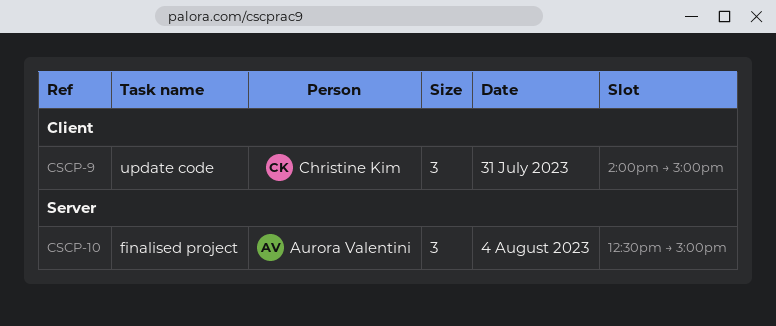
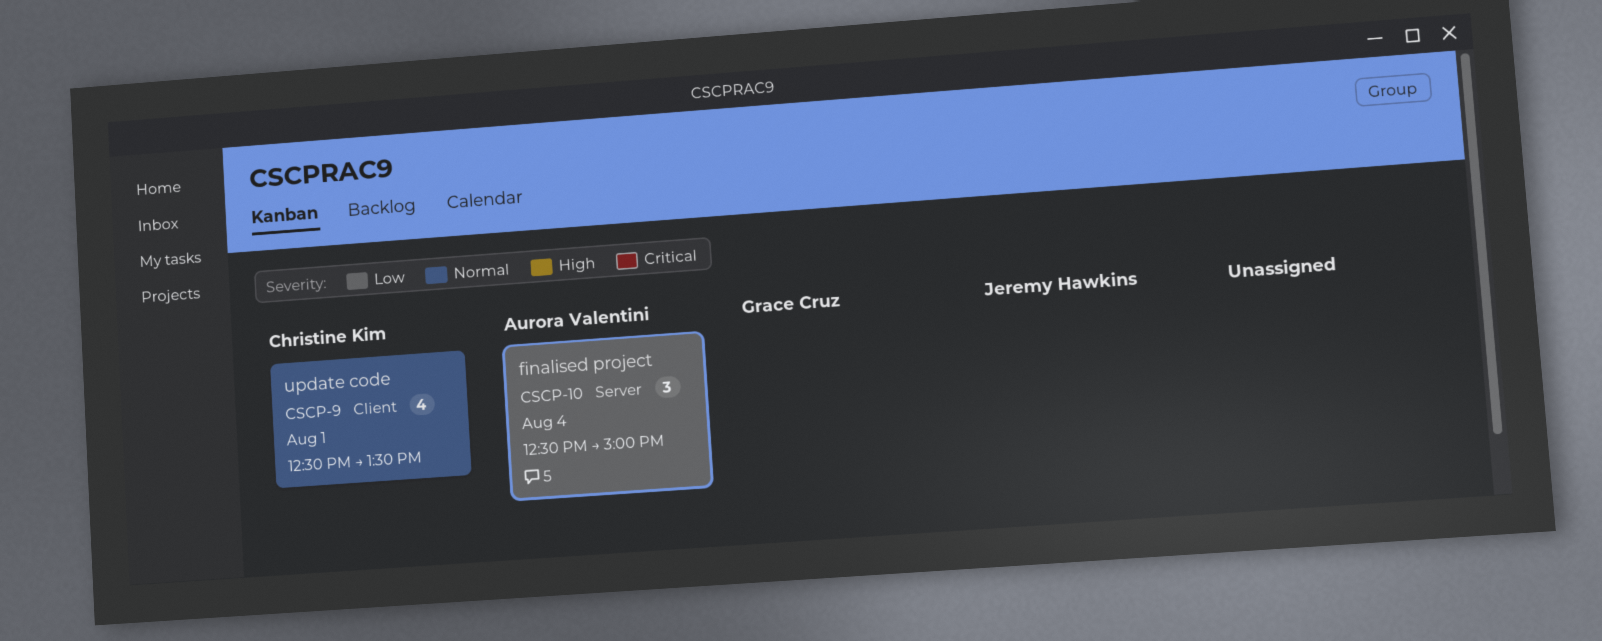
CSCP-9, estimate: 3 -> 4
CSCP-9, day: Jul 31 -> Aug 1
CSCP-9, begins: 14:00 -> 12:30
CSCP-9, ends: 15:00 -> 13:30

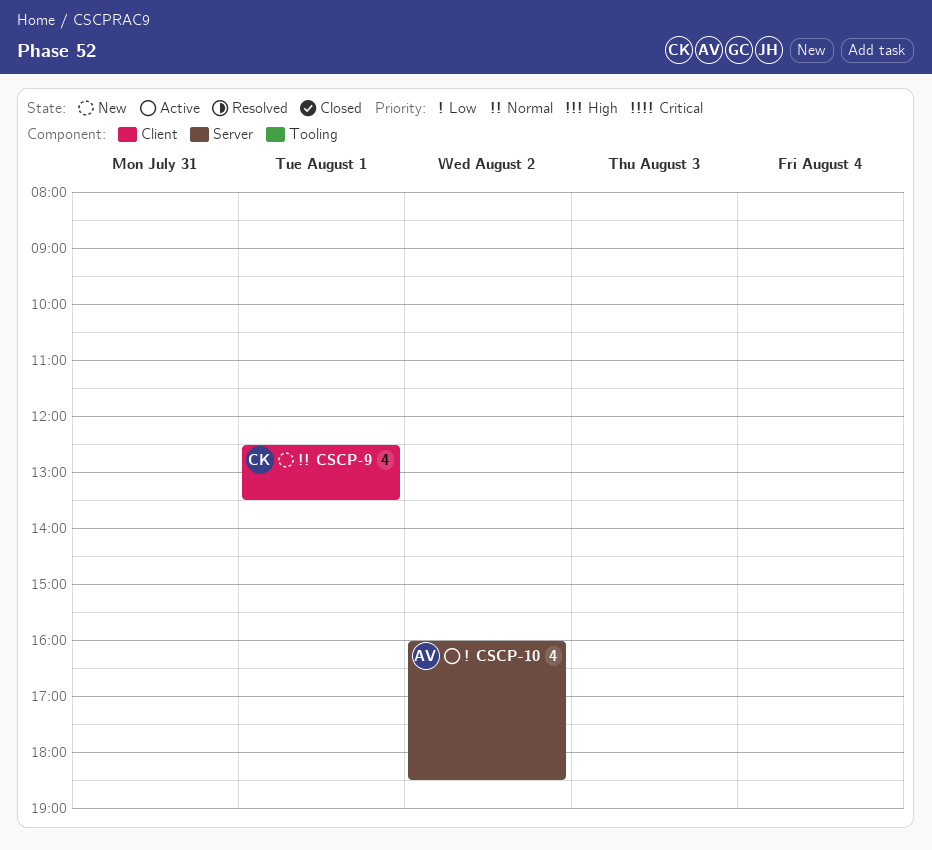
CSCP-10, estimate: 3 -> 4
CSCP-10, day: Aug 4 -> Aug 2
CSCP-10, begins: 12:30 -> 16:00
CSCP-10, ends: 15:00 -> 18:30

